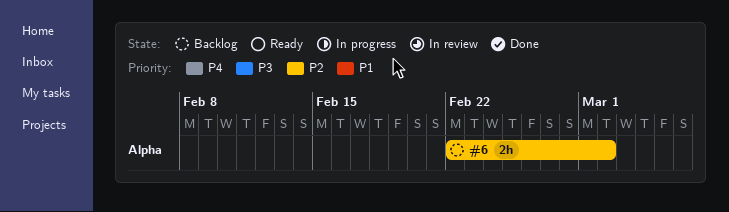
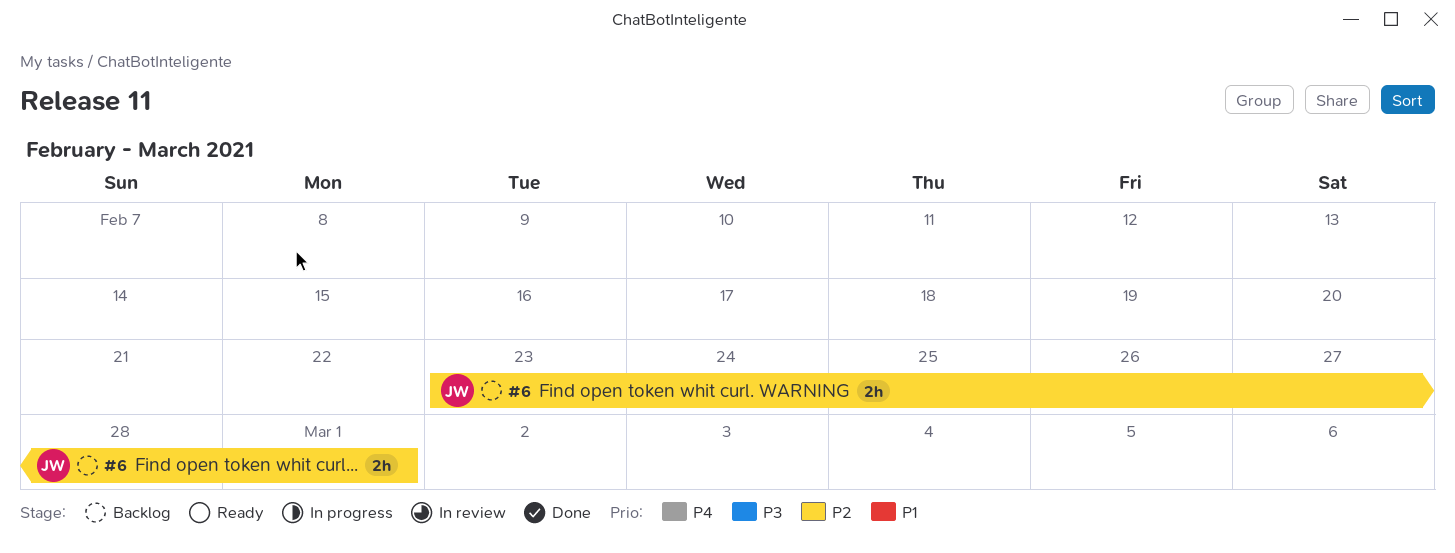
#6, start: Feb 22 -> Feb 23
#6, due: Mar 2 -> Mar 1

